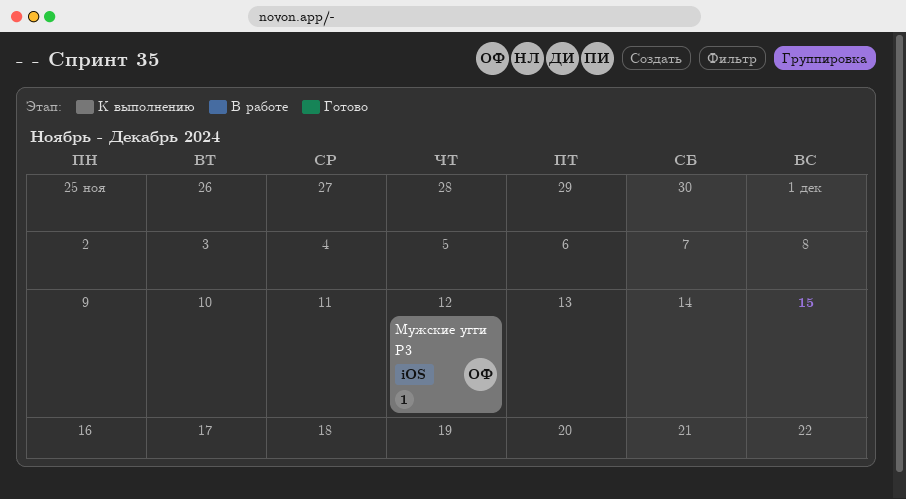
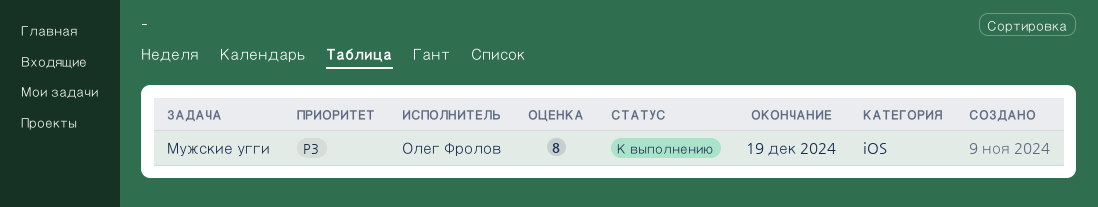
Мужские угги, estimate: 1 -> 8
Мужские угги, due: Dec 12 -> Dec 19

